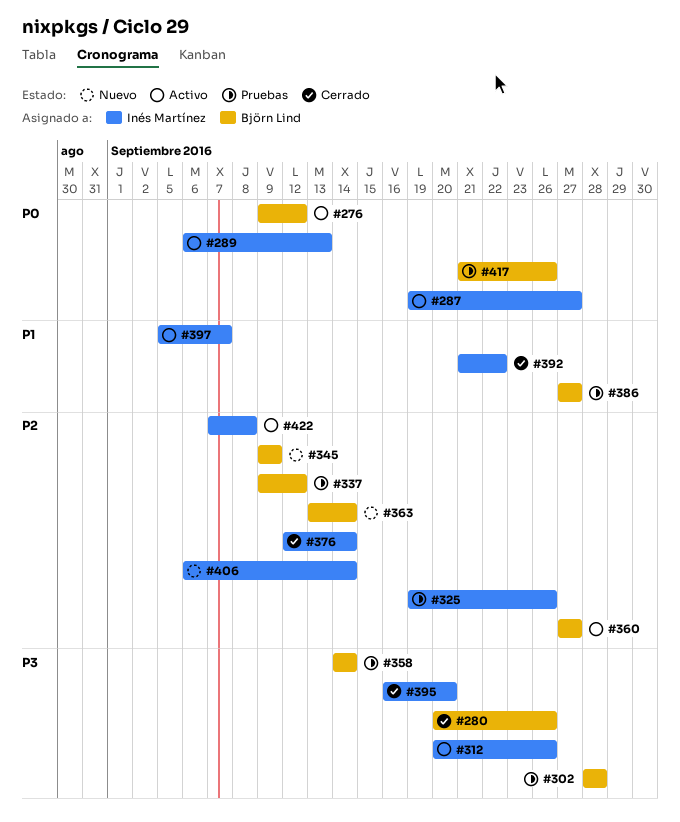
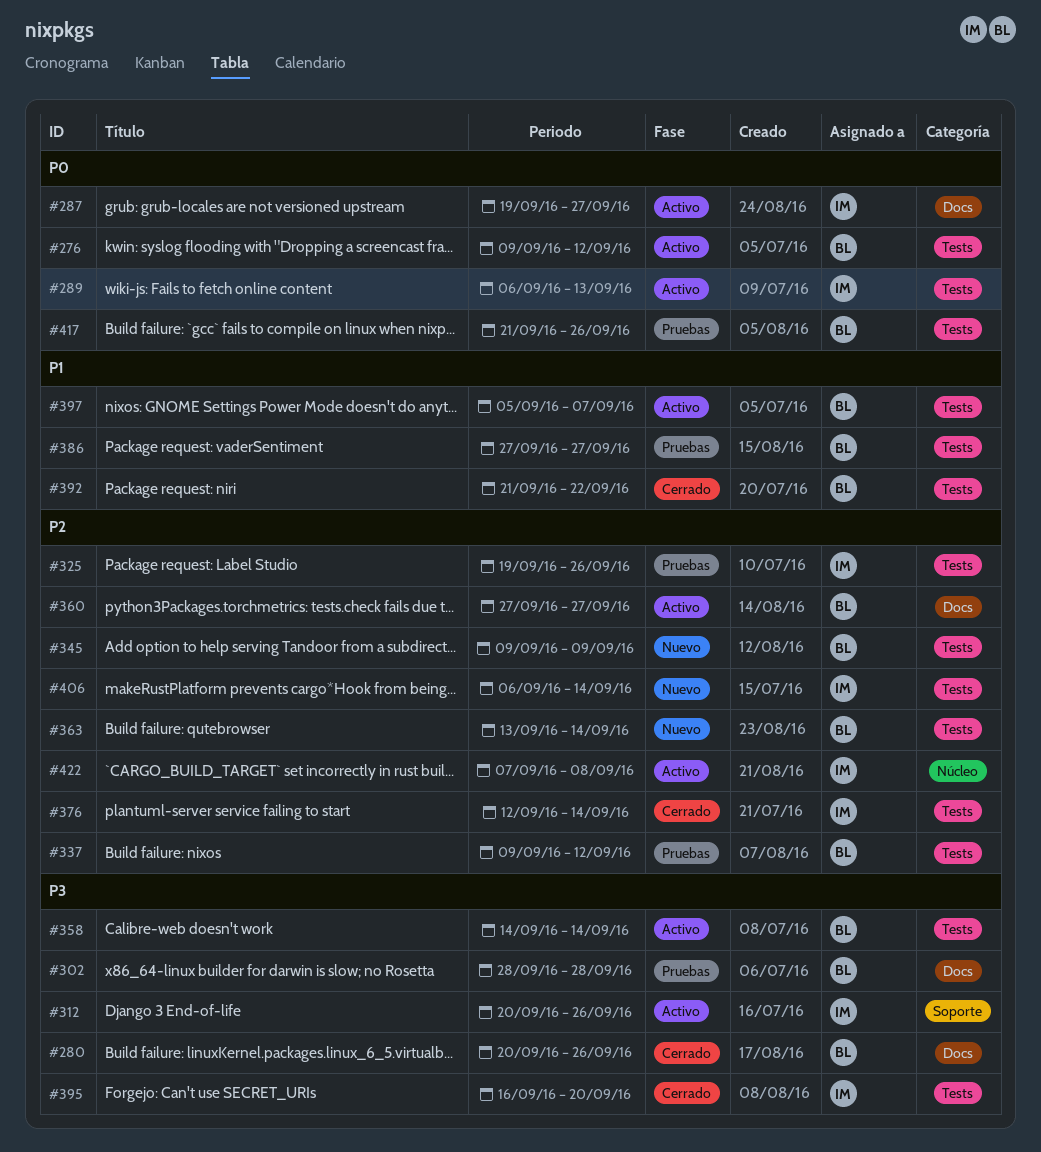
#358, status: Pruebas -> Activo
#392, owner: Inés Martínez -> Björn Lind
#397, owner: Inés Martínez -> Björn Lind

